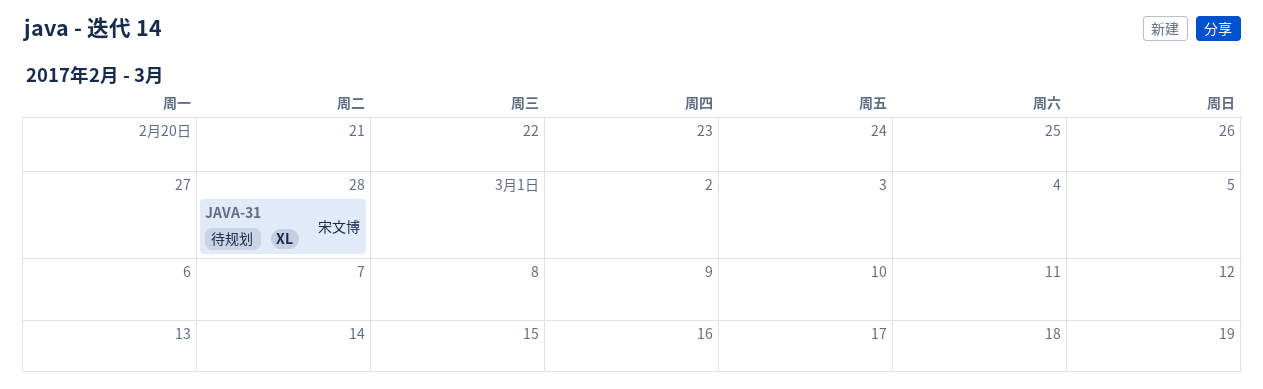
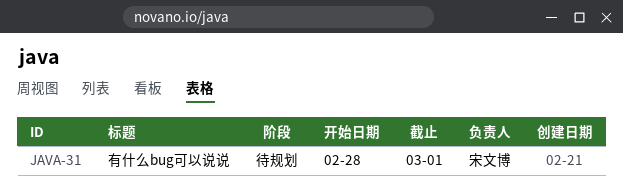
JAVA-31, due: Feb 28 -> Mar 1

